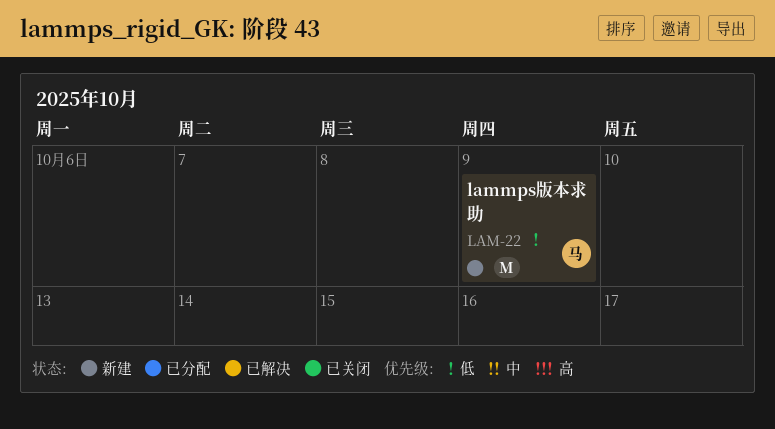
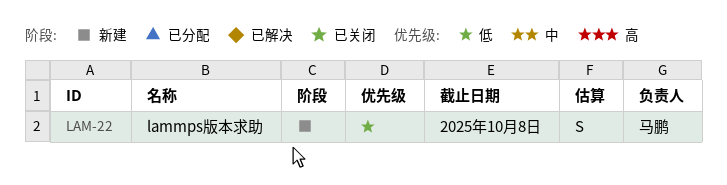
LAM-22, estimate: M -> S
LAM-22, due: Oct 9 -> Oct 8

